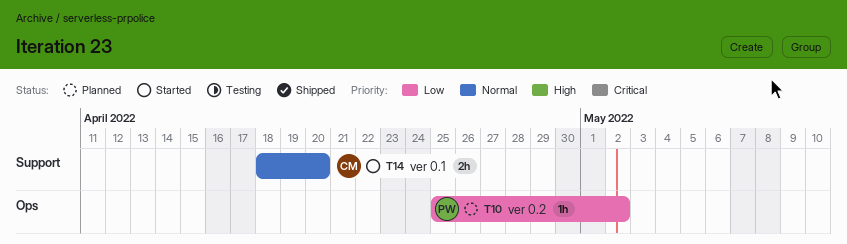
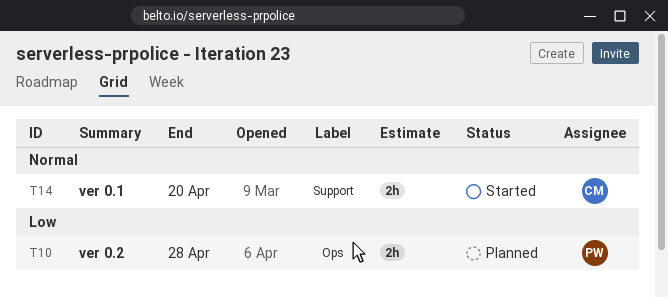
T10, estimate: 1h -> 2h
T10, due: May 2 -> Apr 28

